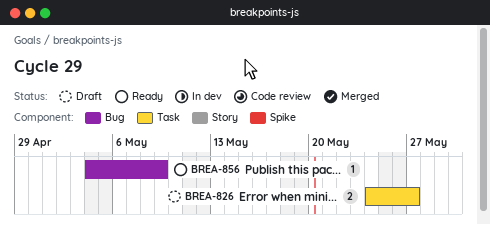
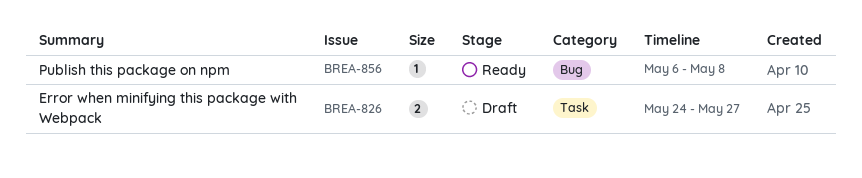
BREA-856, start: May 4 -> May 6
BREA-856, due: May 9 -> May 8

